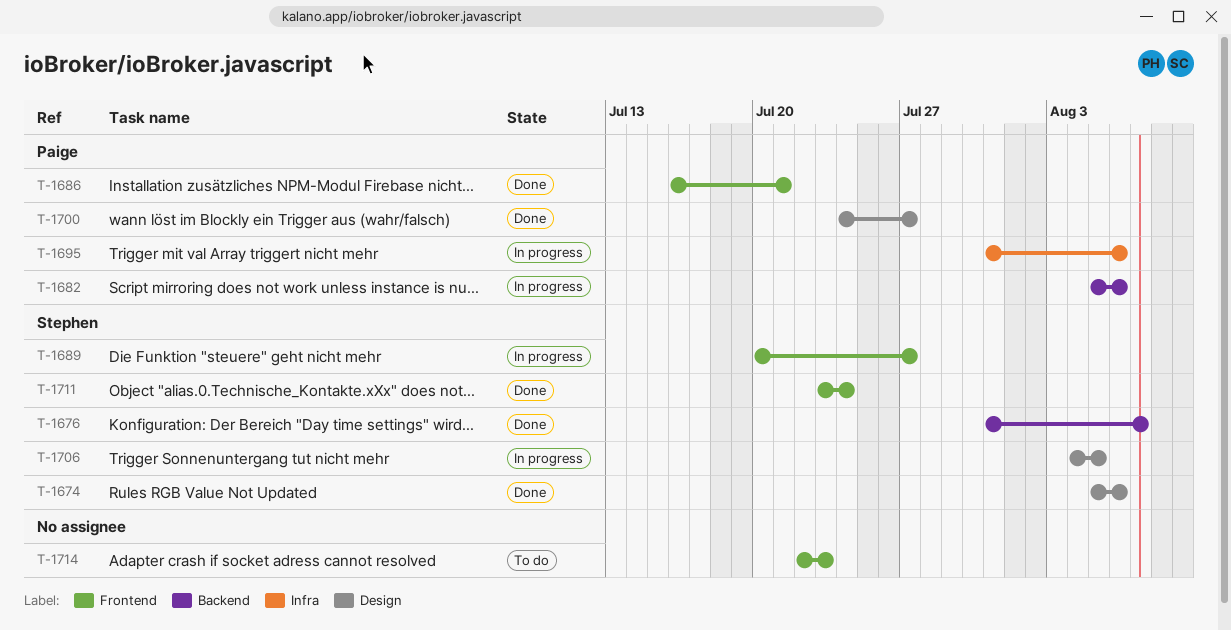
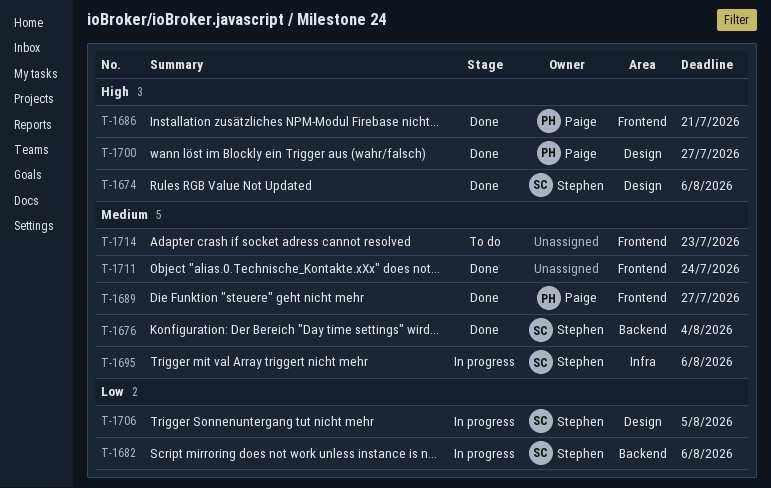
T-1676, due: Aug 7 -> Aug 4
T-1682, owner: Paige -> Stephen
T-1689, status: In progress -> Done
T-1689, owner: Stephen -> Paige
T-1695, owner: Paige -> Stephen
T-1711, owner: Stephen -> none

